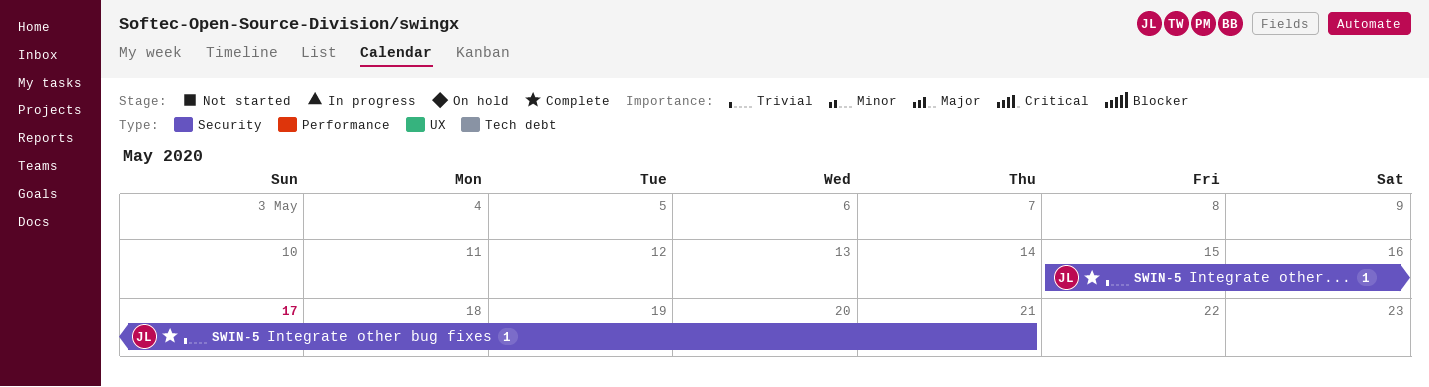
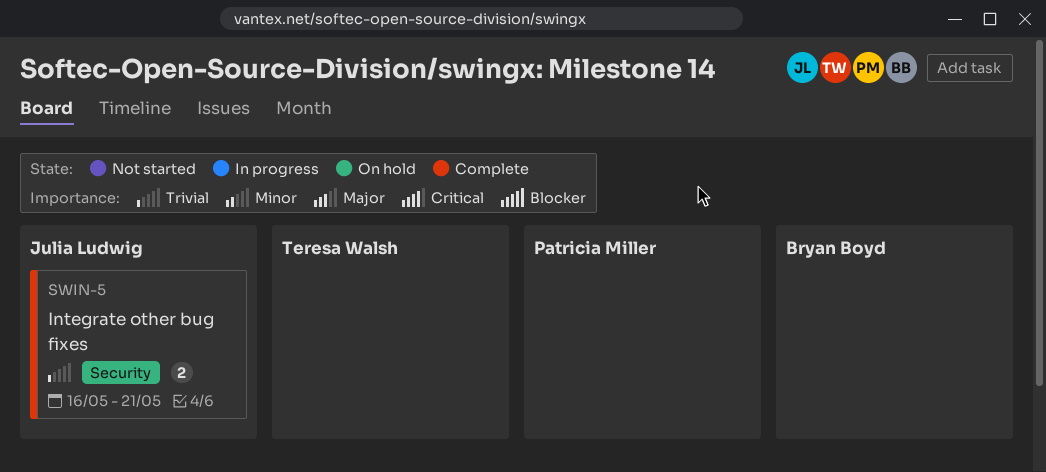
SWIN-5, estimate: 1 -> 2
SWIN-5, start: May 15 -> May 16

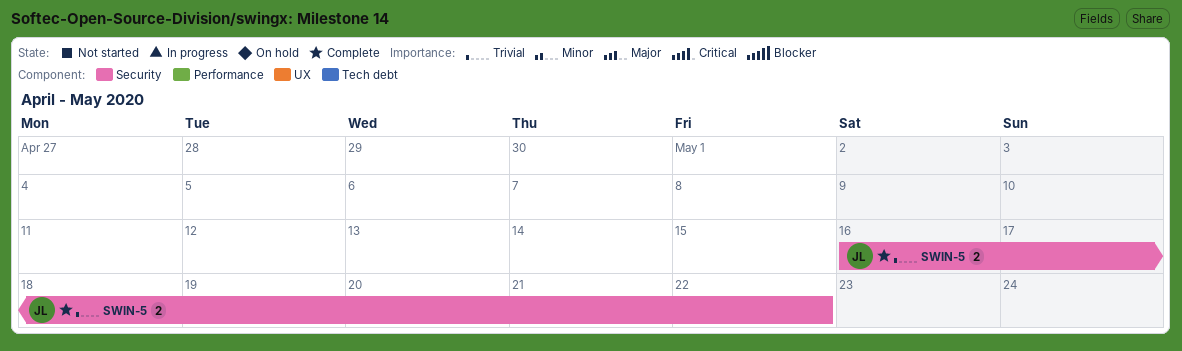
SWIN-5, due: May 21 -> May 22

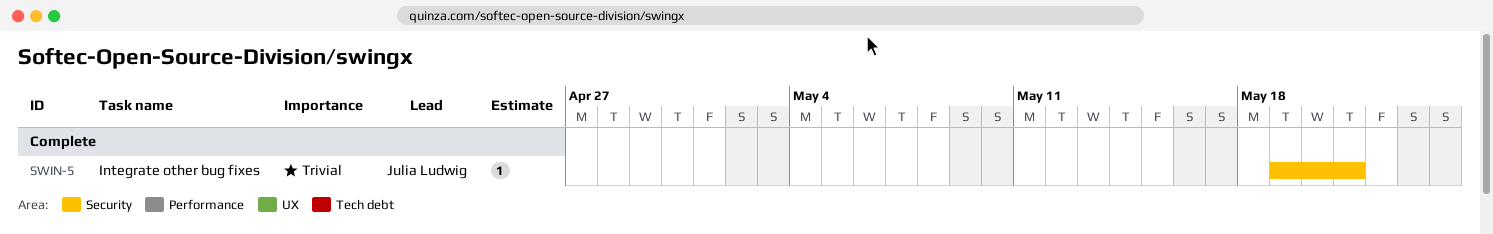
SWIN-5, estimate: 2 -> 1
SWIN-5, start: May 16 -> May 19
SWIN-5, due: May 22 -> May 21

